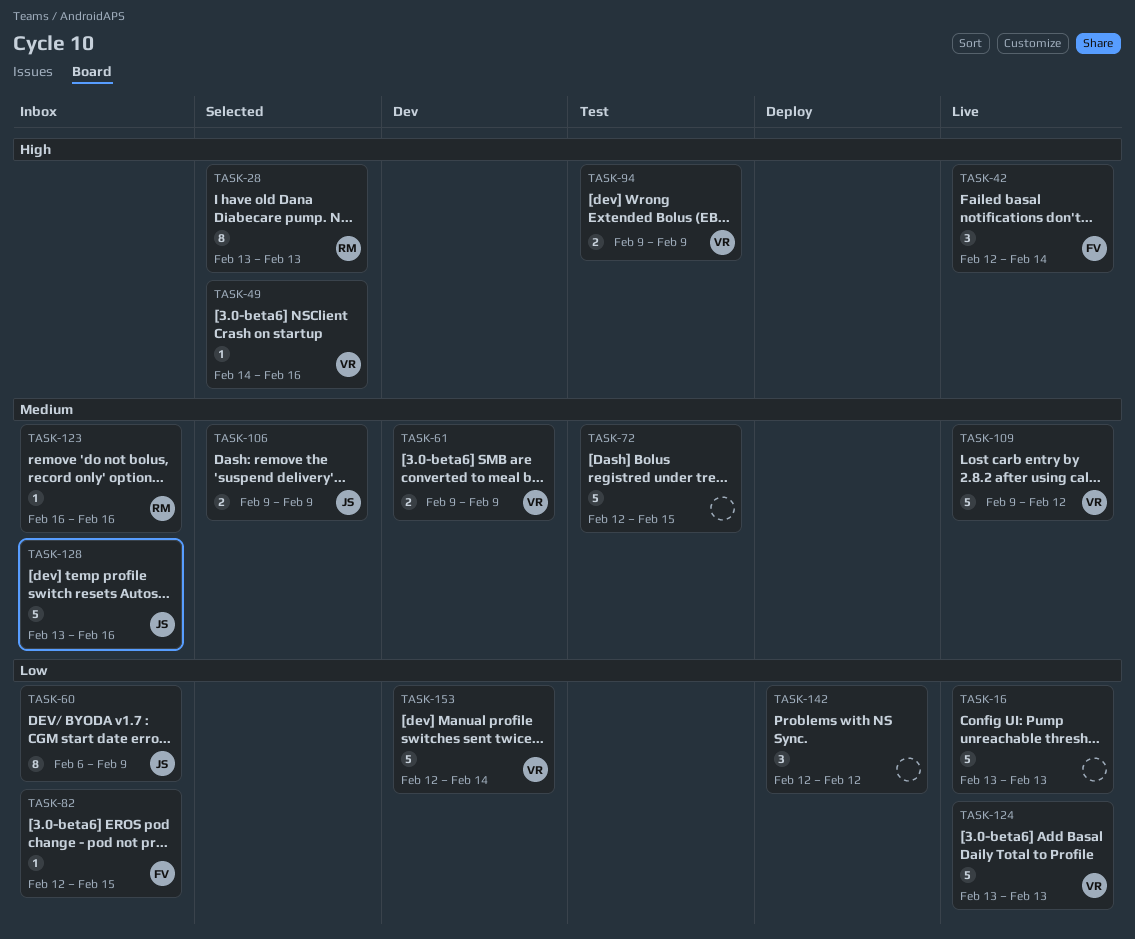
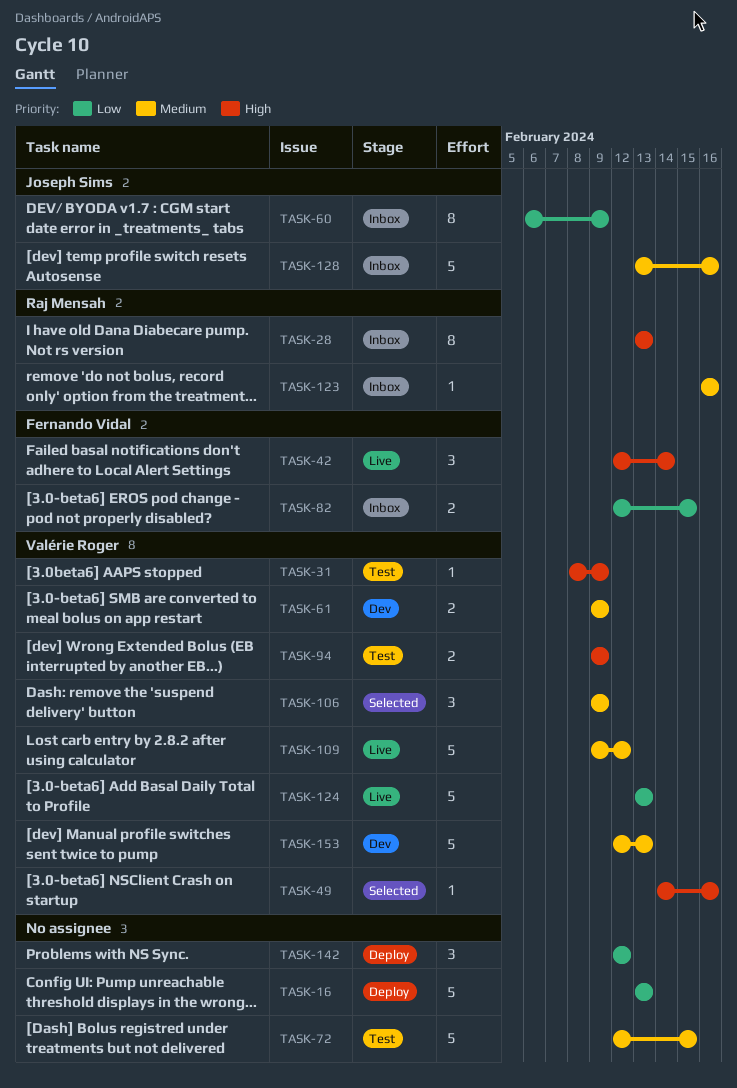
TASK-16, status: Live -> Deploy
TASK-28, status: Selected -> Inbox
TASK-31: none -> present
TASK-82, estimate: 1 -> 2
TASK-106, owner: Joseph Sims -> Valérie Roger
TASK-106, estimate: 2 -> 3
TASK-153, priority: Low -> Medium
TASK-153, due: Feb 14 -> Feb 13

